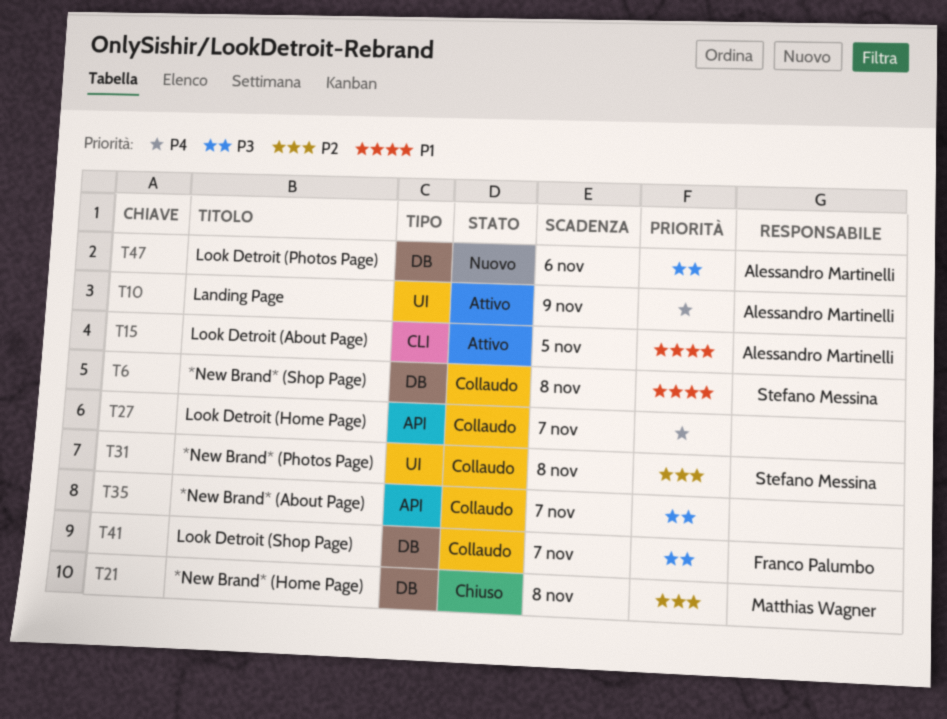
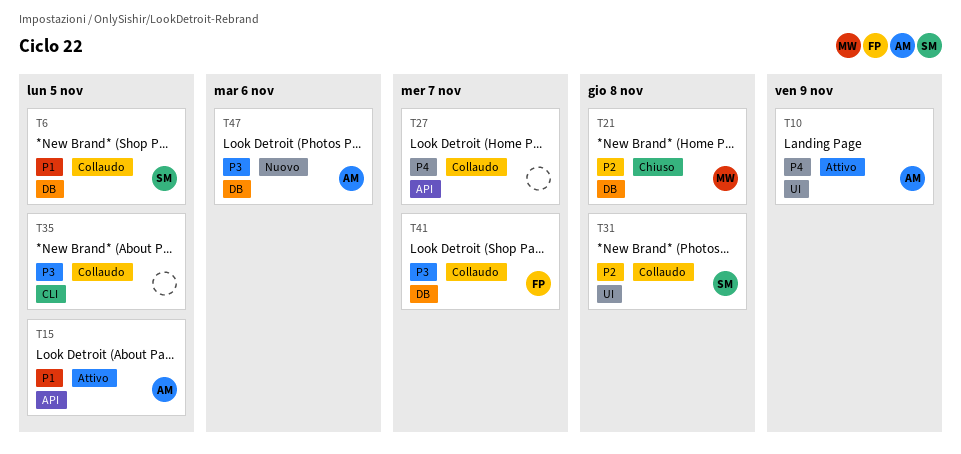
T6, due: Nov 8 -> Nov 5
T15, label: CLI -> API
T35, label: API -> CLI
T35, due: Nov 7 -> Nov 5

